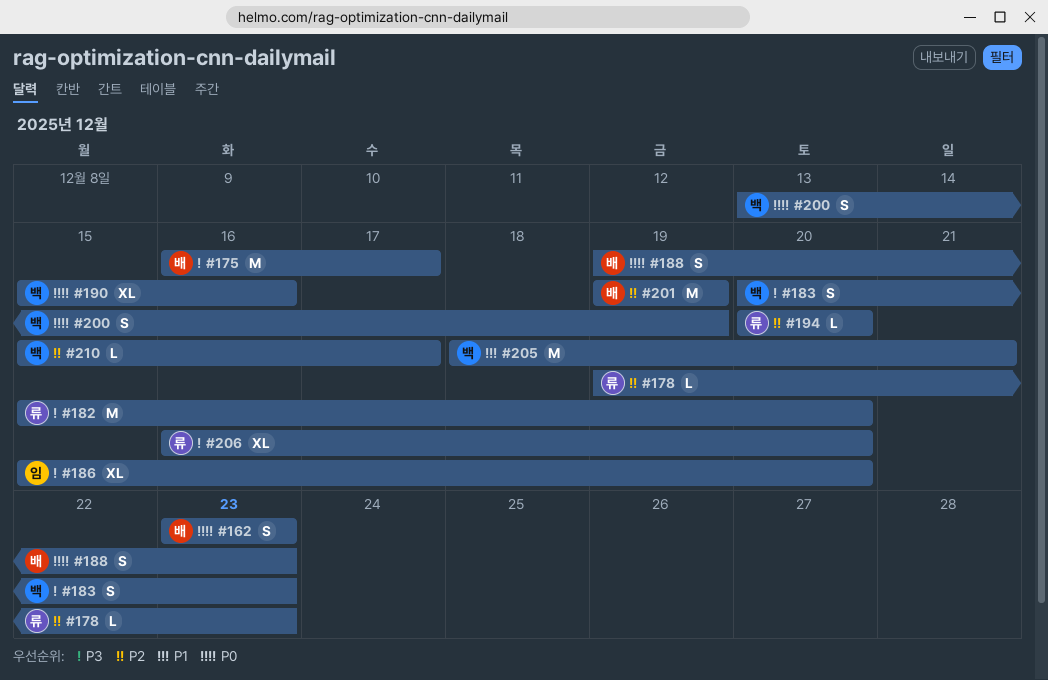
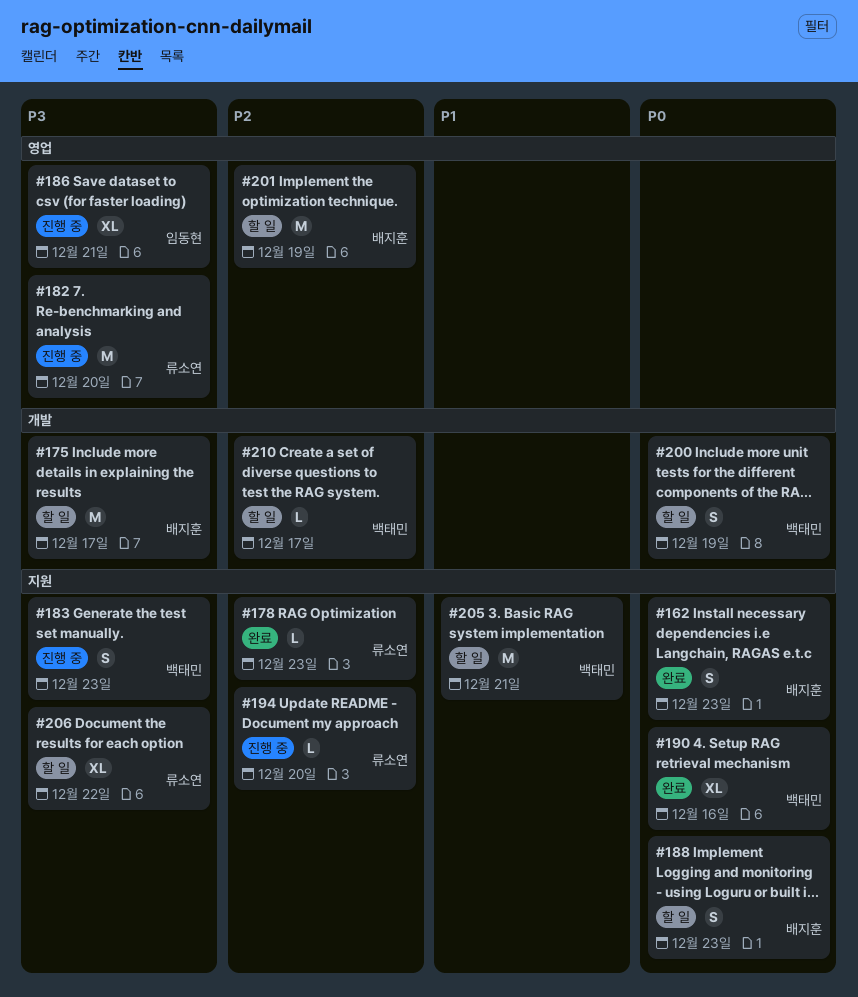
#186, due: Dec 20 -> Dec 21
#206, due: Dec 20 -> Dec 22

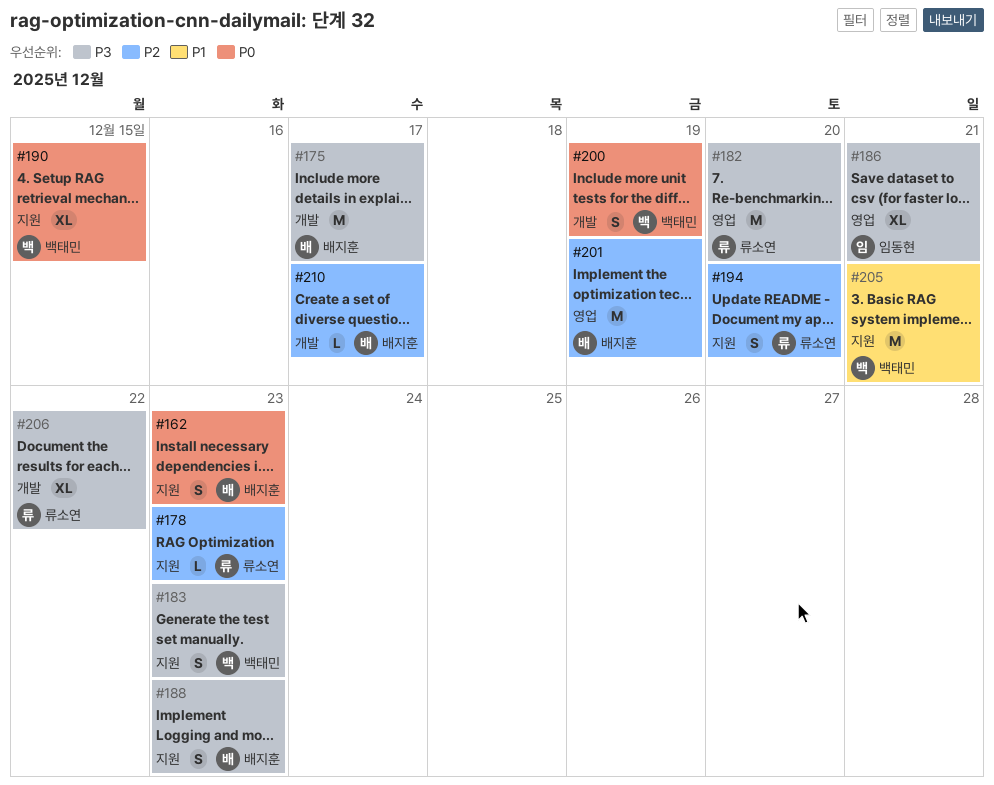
#188, priority: P0 -> P3
#190, due: Dec 16 -> Dec 15
#194, estimate: L -> S
#206, label: 지원 -> 개발
#210, owner: 백태민 -> 배지훈

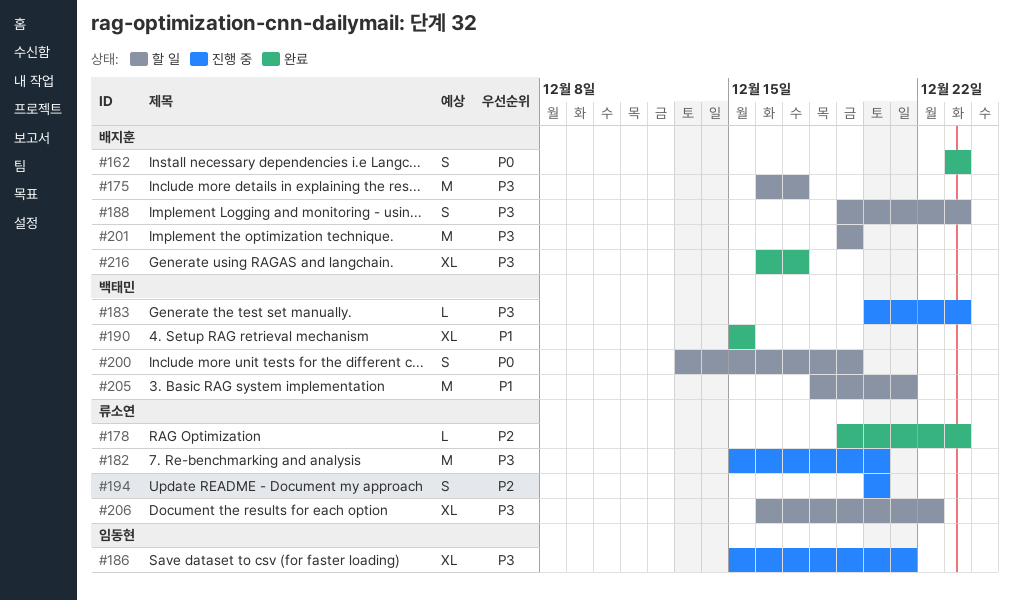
#183, estimate: S -> L
#190, priority: P0 -> P1
#201, priority: P2 -> P3
#210: present -> none
#216: none -> present

